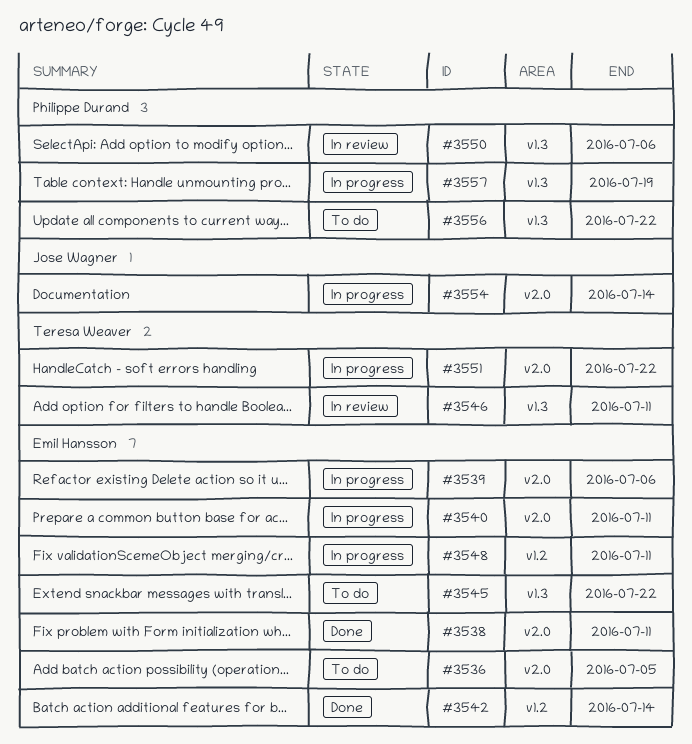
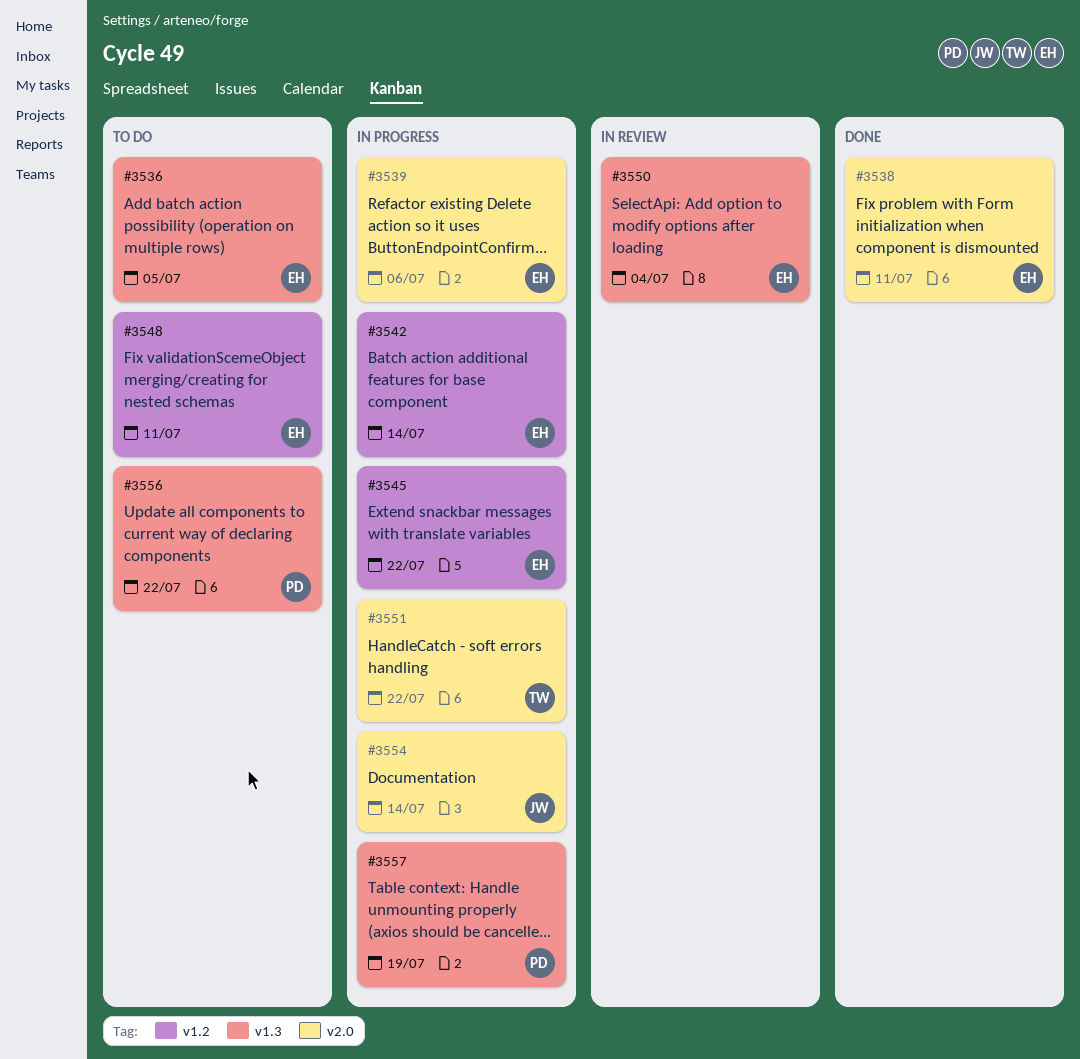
#3536, label: v2.0 -> v1.3
#3540: present -> none
#3542, status: Done -> In progress
#3545, status: To do -> In progress
#3545, label: v1.3 -> v1.2
#3546: present -> none
#3548, status: In progress -> To do
#3550, owner: Philippe Durand -> Emil Hansson
#3550, due: Jul 6 -> Jul 4

